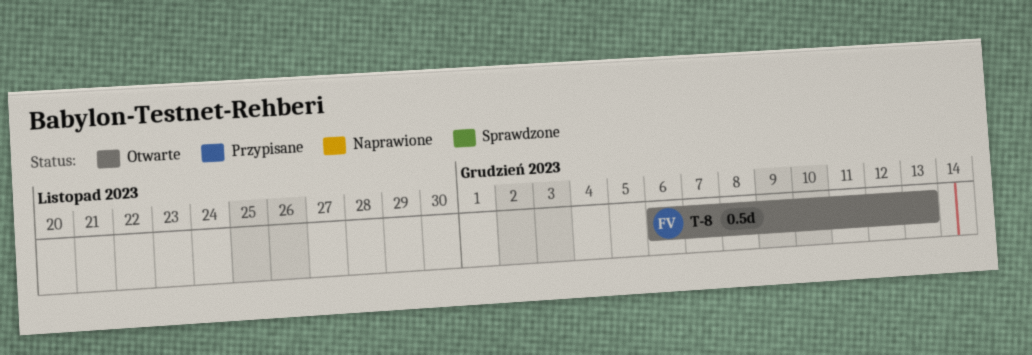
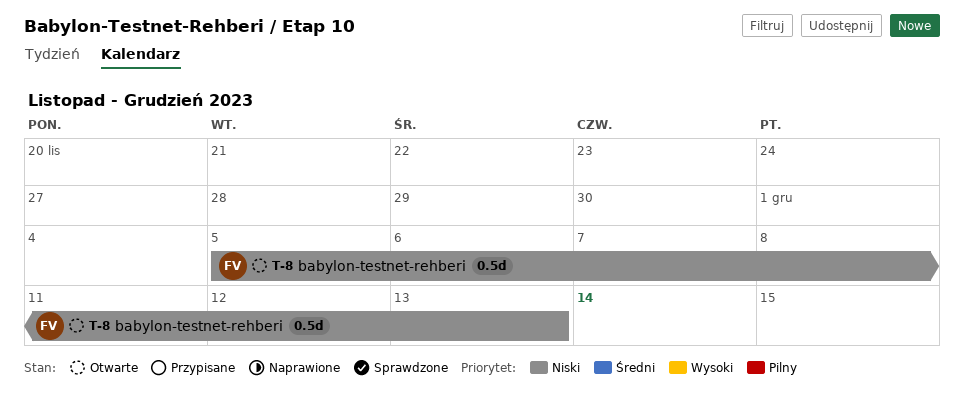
T-8, start: Dec 6 -> Dec 5

